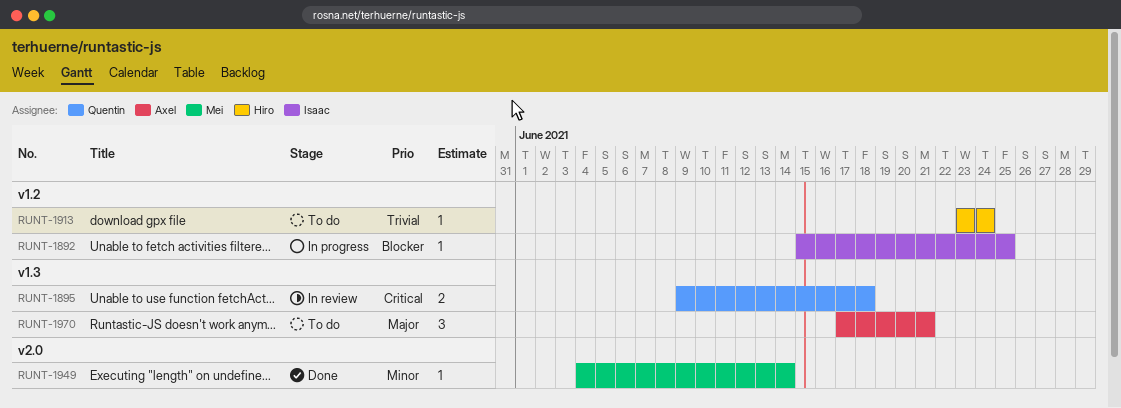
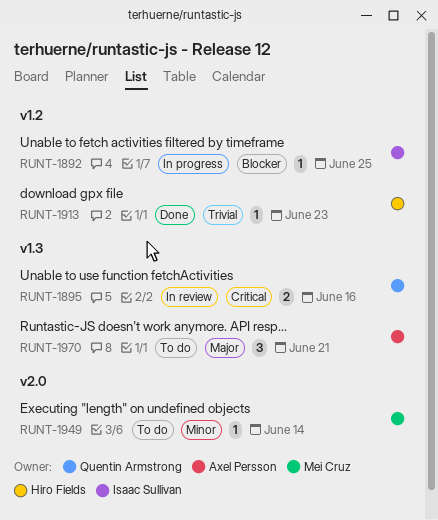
RUNT-1895, due: Jun 18 -> Jun 16
RUNT-1913, status: To do -> Done
RUNT-1913, due: Jun 24 -> Jun 23
RUNT-1949, status: Done -> To do

